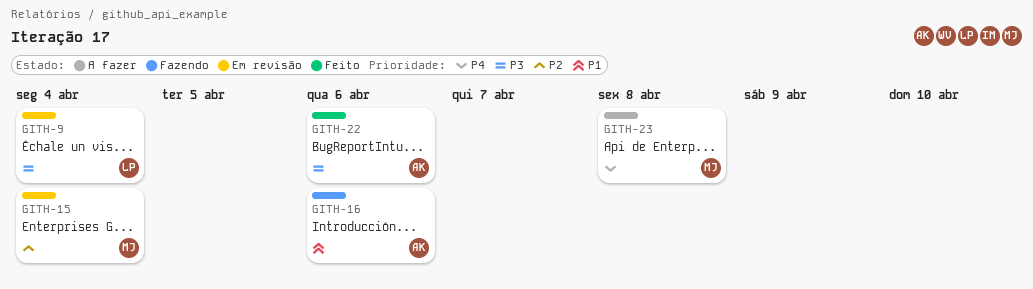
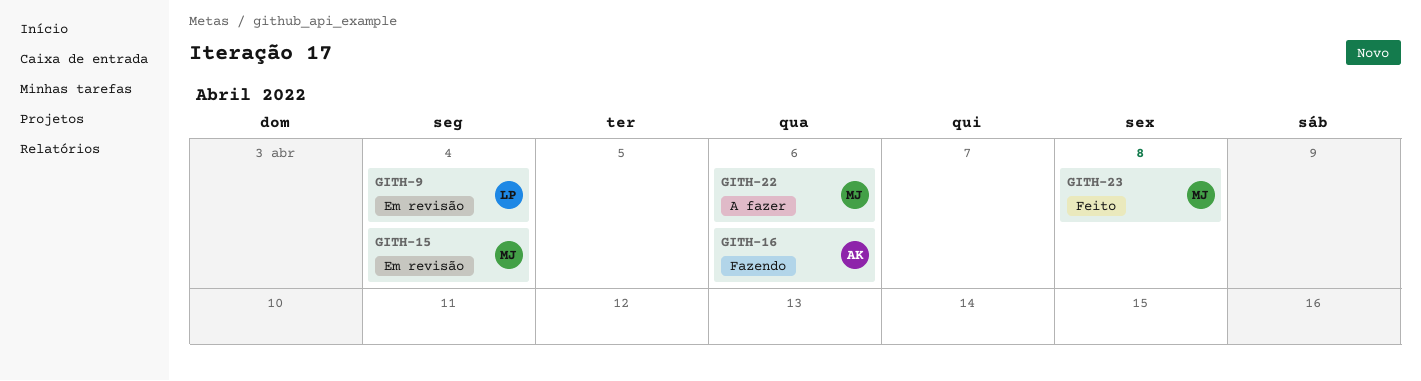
GITH-22, status: Feito -> A fazer
GITH-22, owner: AK -> MJ
GITH-23, status: A fazer -> Feito

